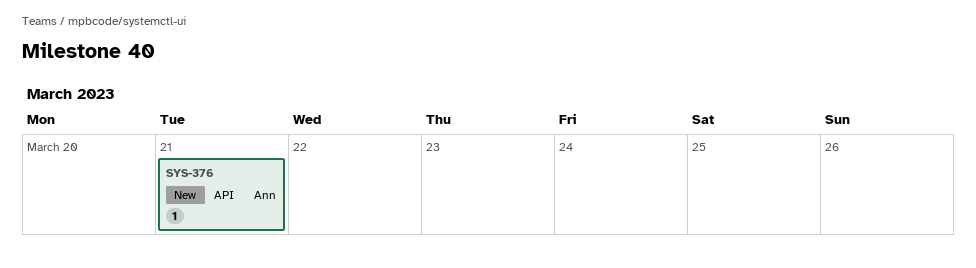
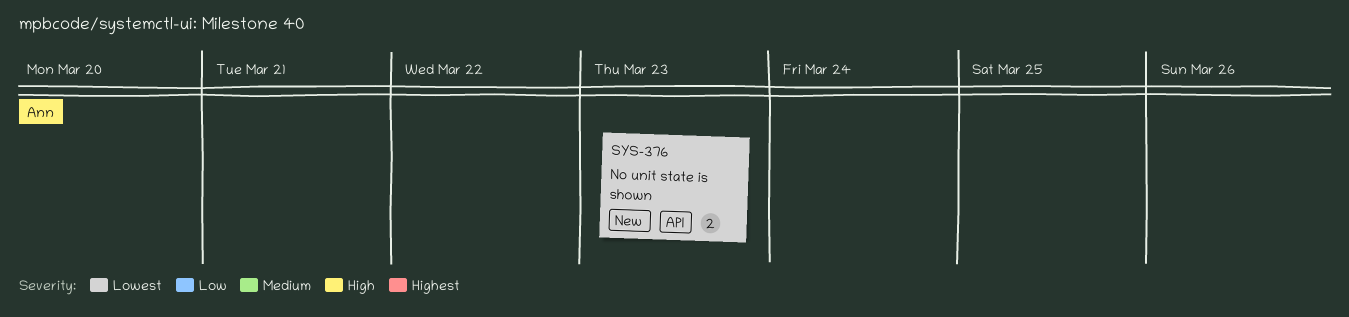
SYS-376, estimate: 1 -> 2
SYS-376, due: Mar 21 -> Mar 23

